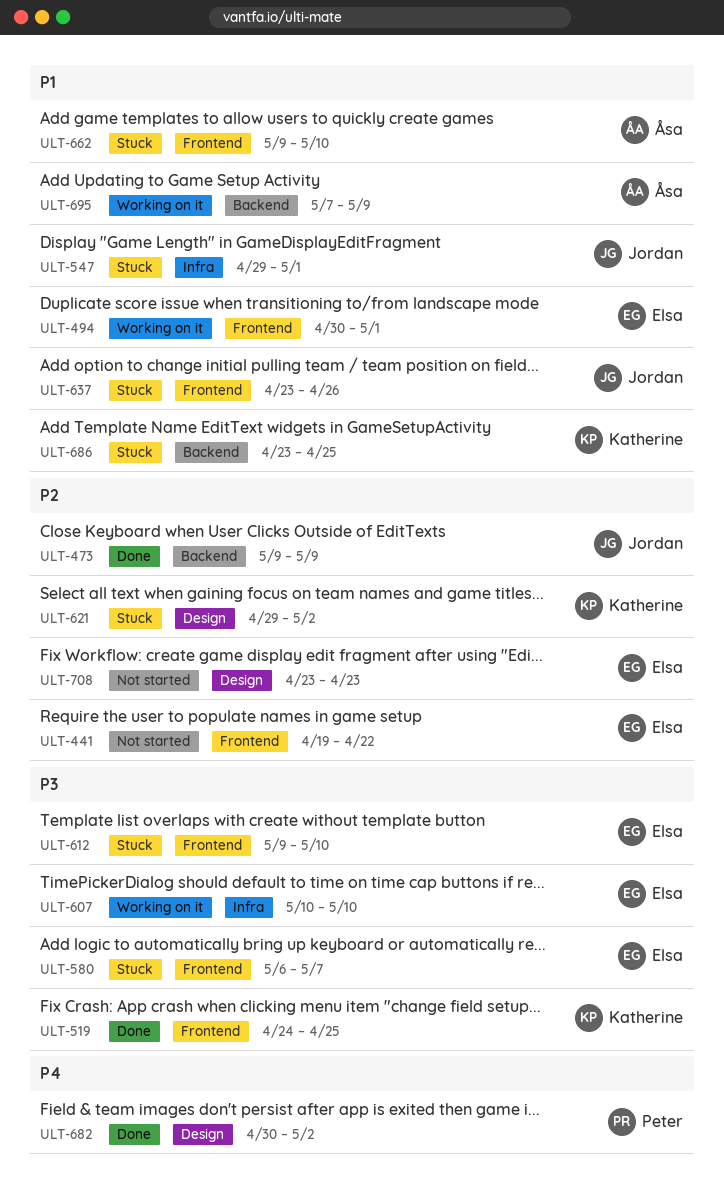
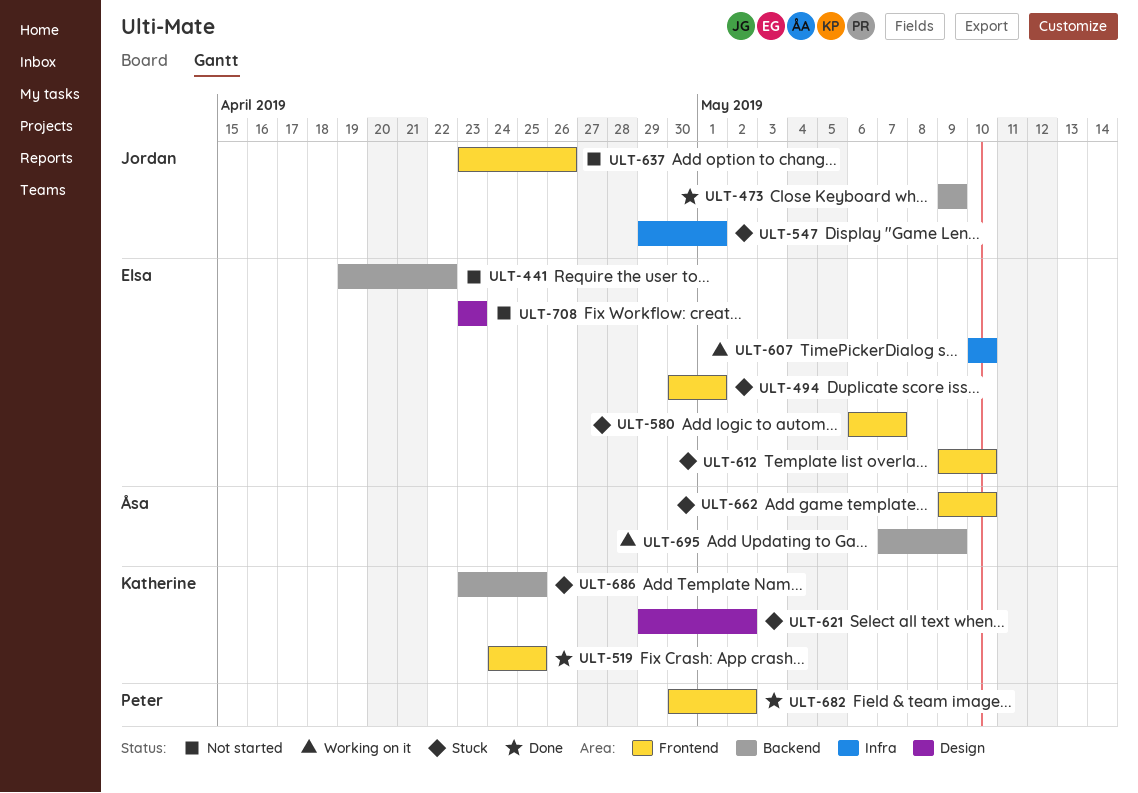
ULT-441, label: Frontend -> Backend
ULT-494, status: Working on it -> Stuck
ULT-637, status: Stuck -> Not started
ULT-682, label: Design -> Frontend

